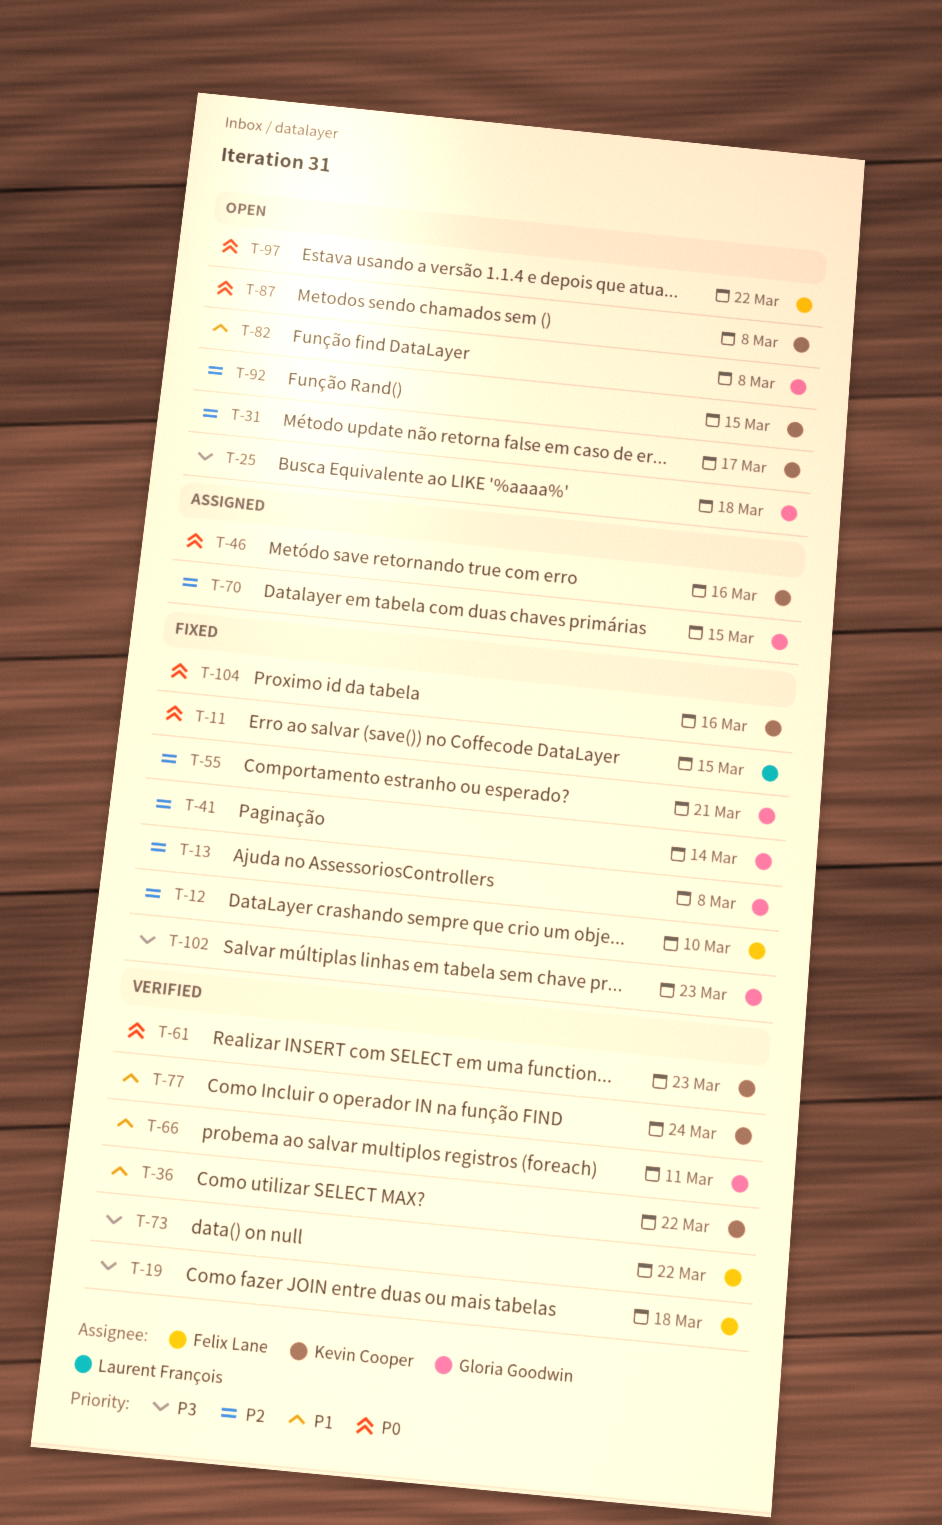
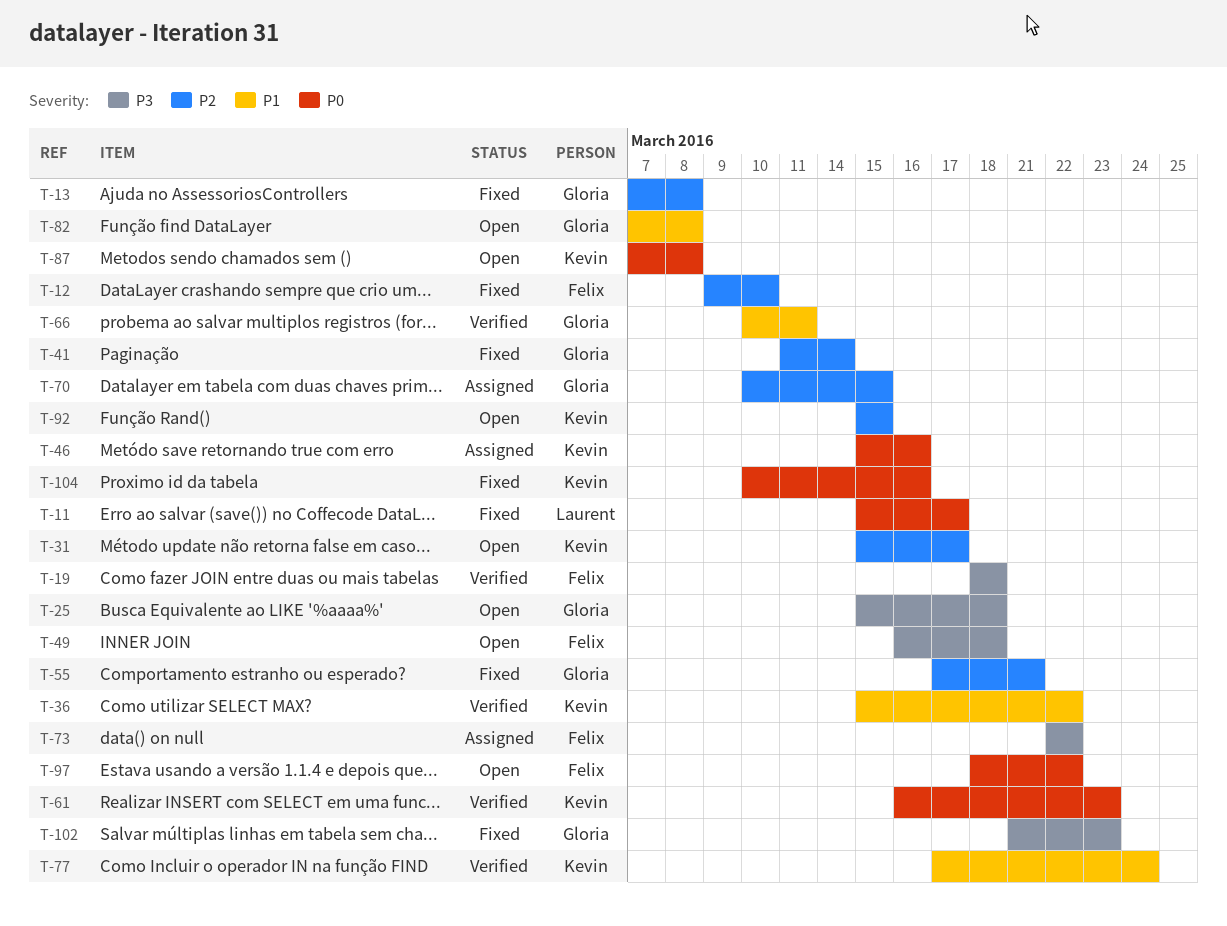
T-11, due: Mar 15 -> Mar 17
T-49: none -> present
T-73, status: Verified -> Assigned

